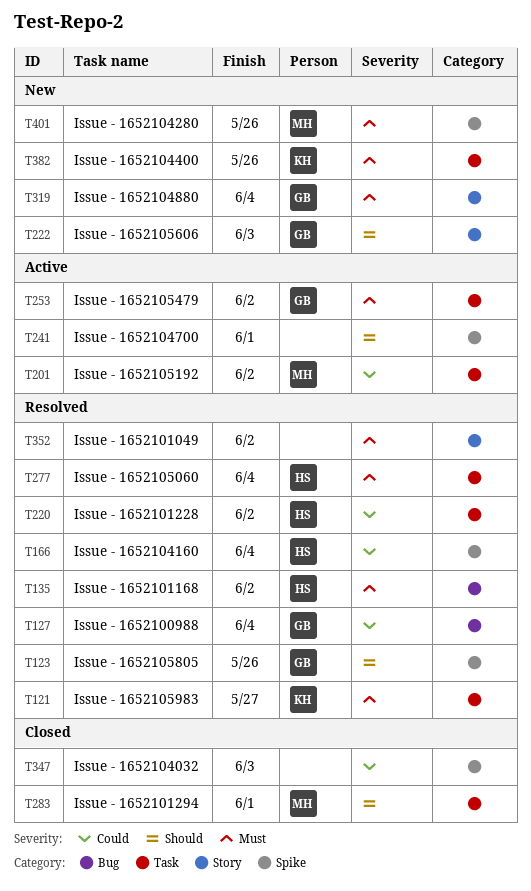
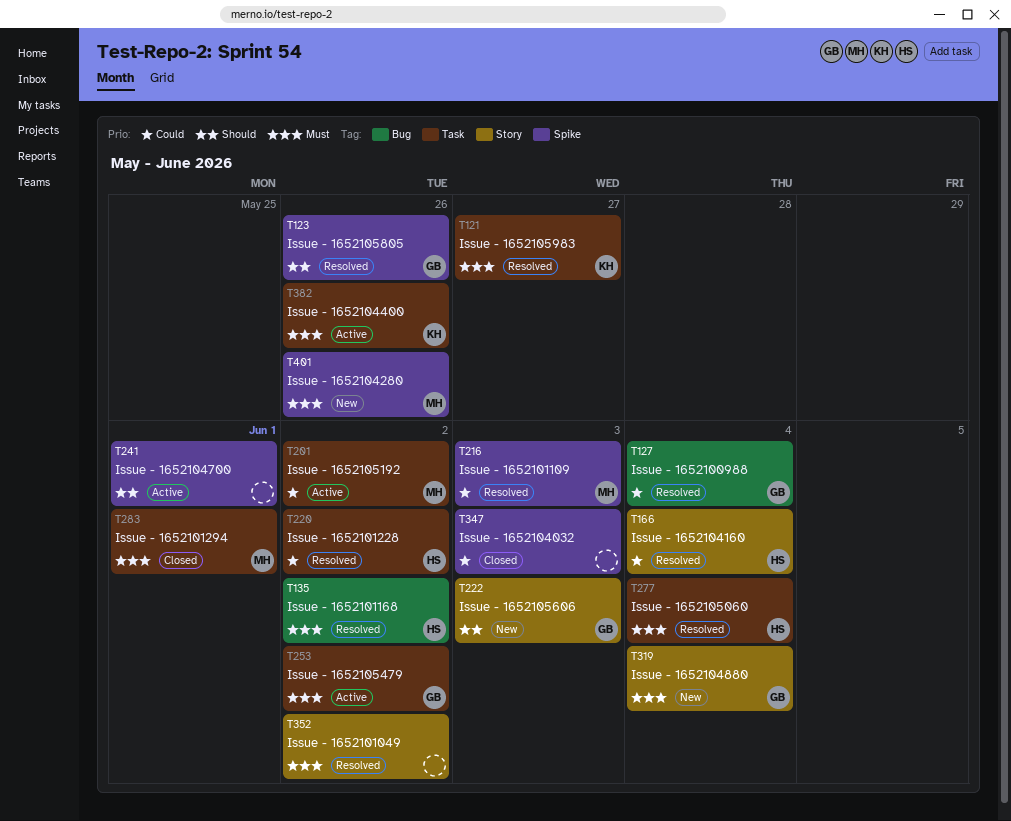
T166, label: Spike -> Story
T216: none -> present
T283, priority: Should -> Must
T382, status: New -> Active

